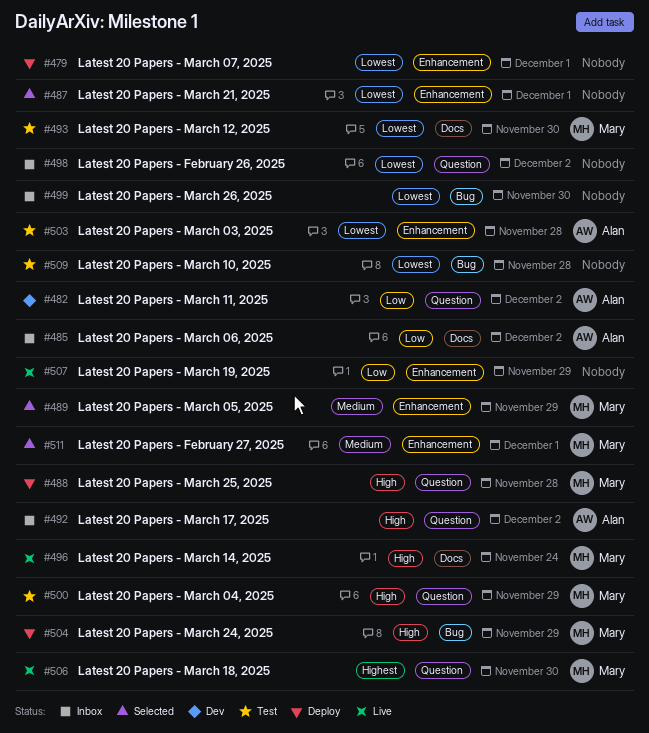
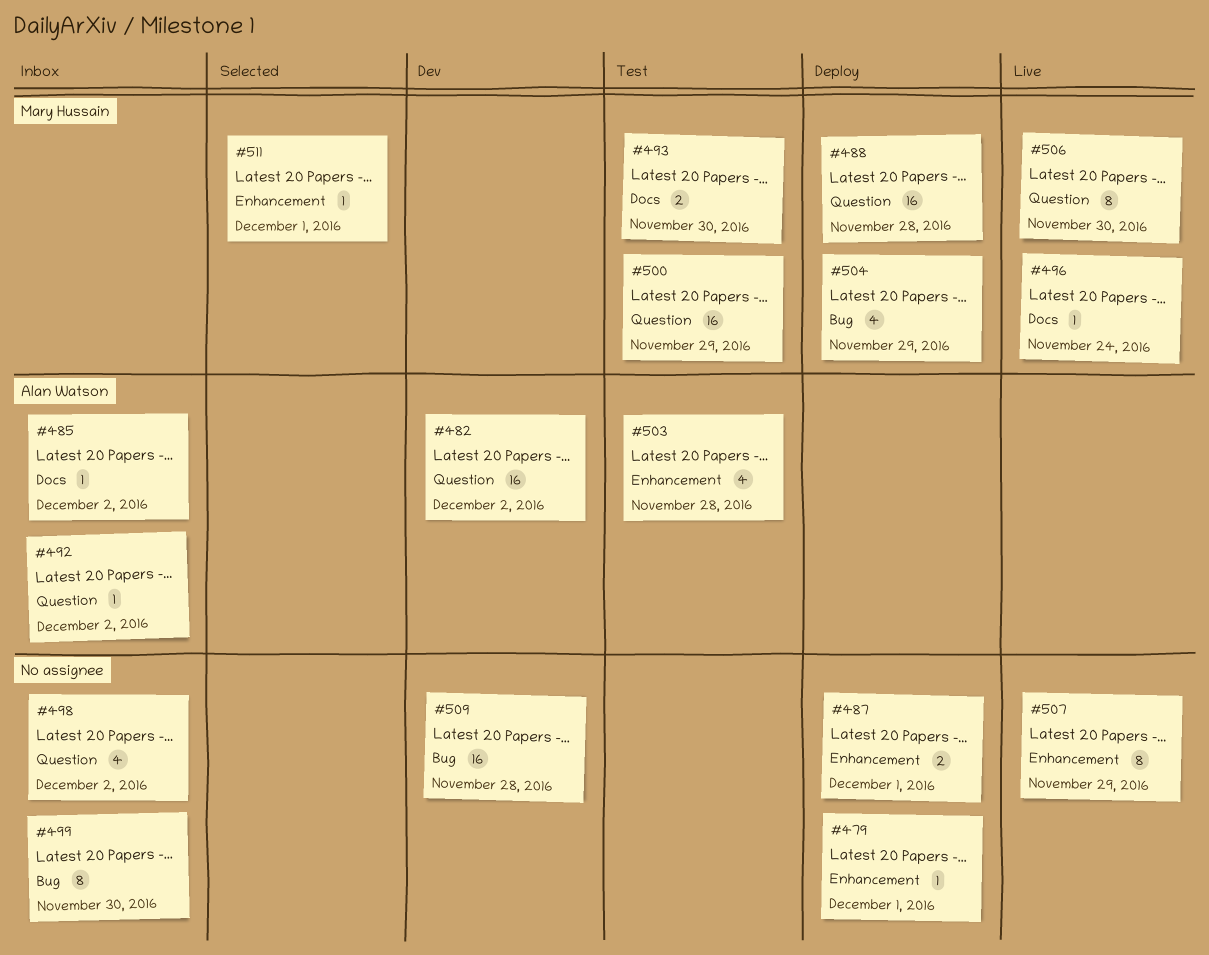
#487, status: Selected -> Deploy
#489: present -> none
#509, status: Test -> Dev

